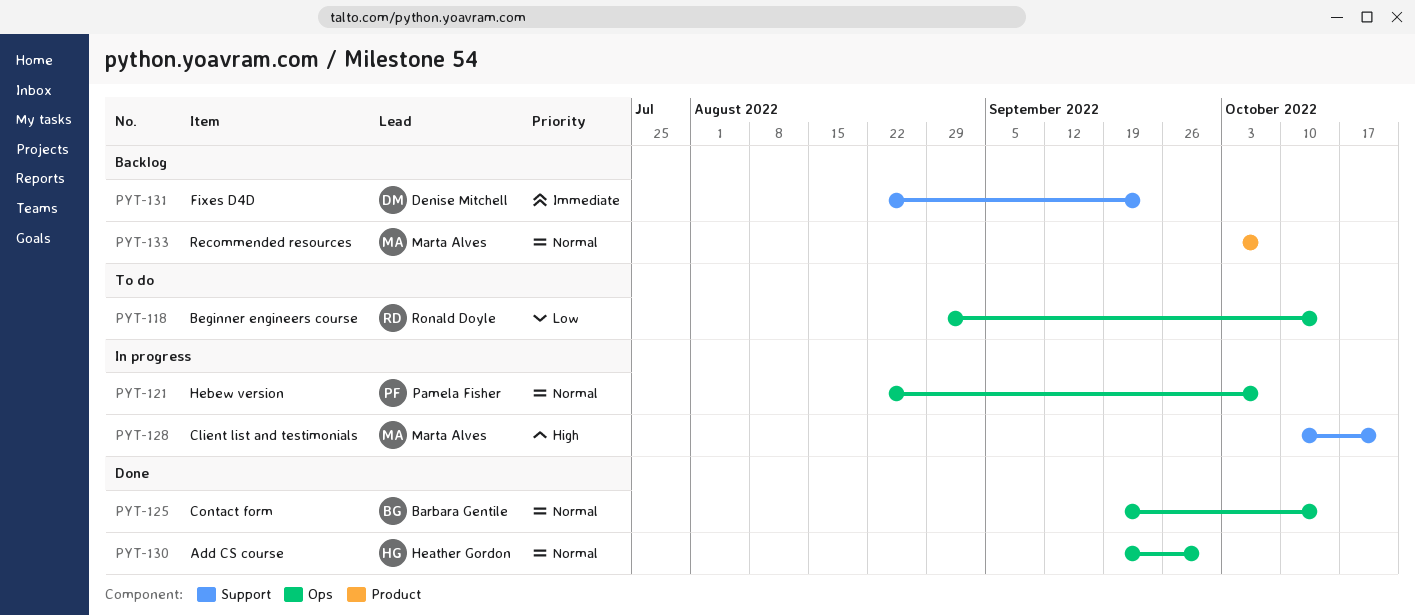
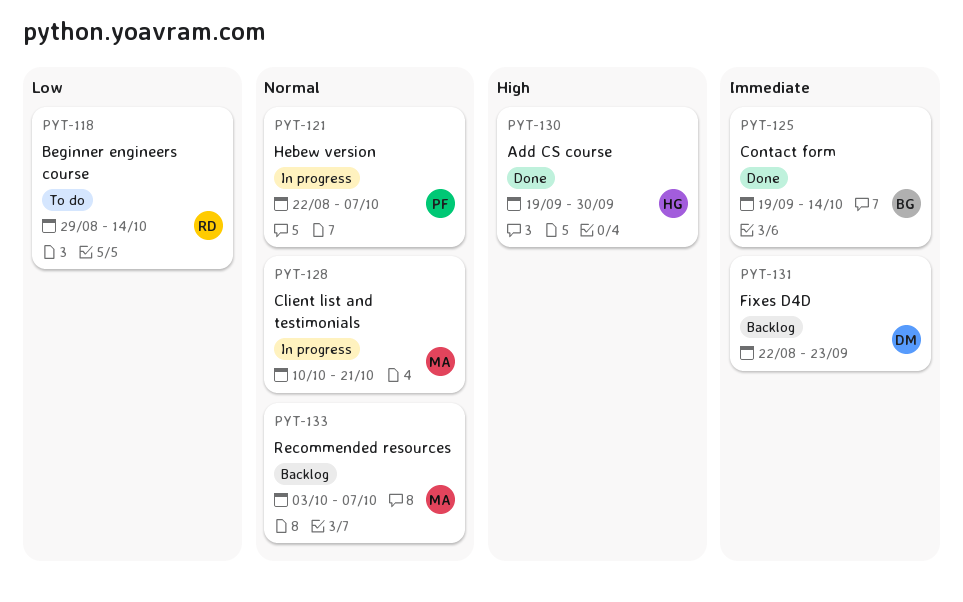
PYT-125, priority: Normal -> Immediate
PYT-128, priority: High -> Normal
PYT-130, priority: Normal -> High

